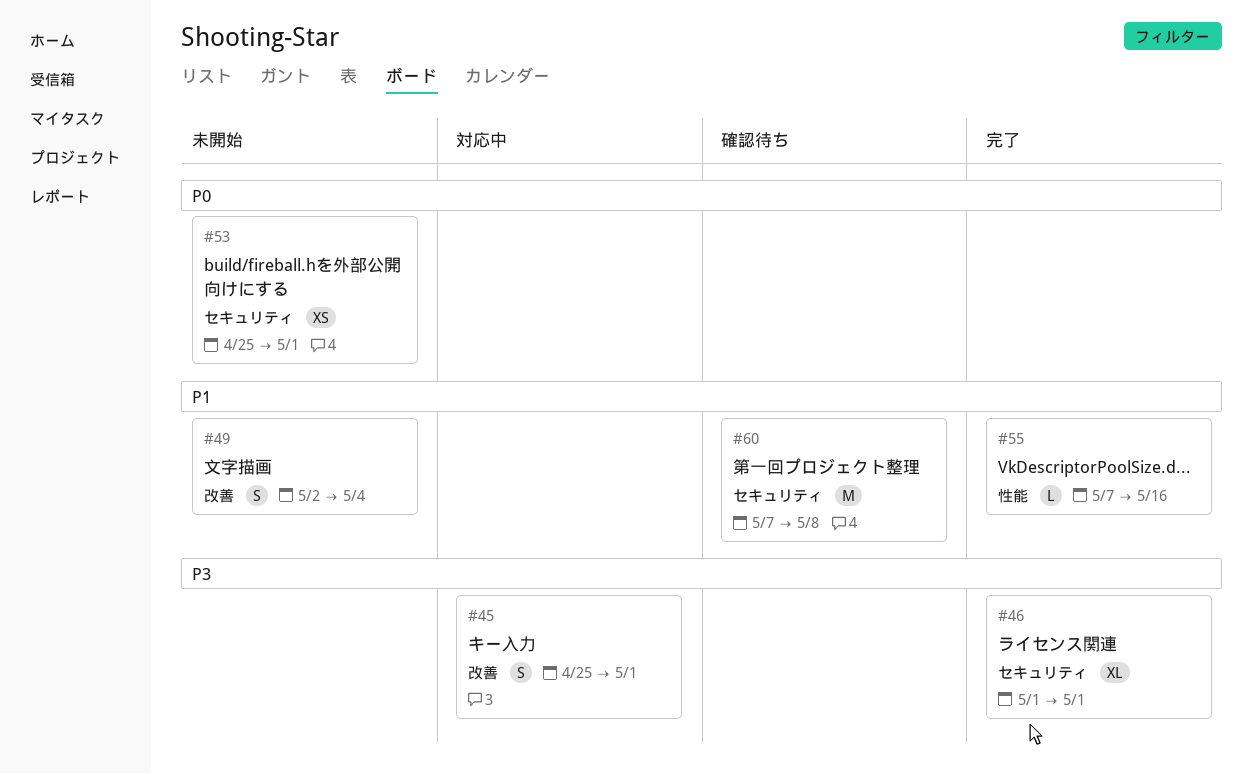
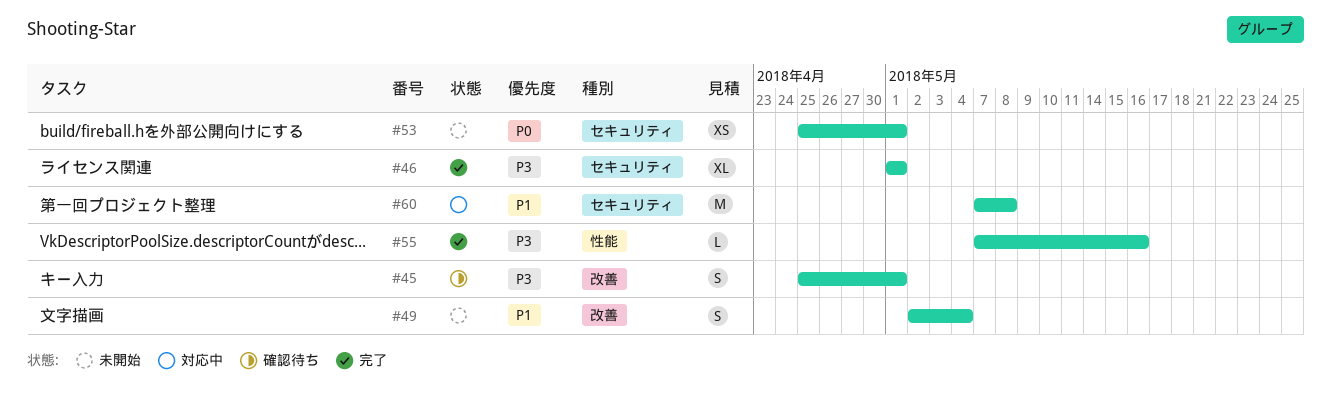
#45, status: 対応中 -> 確認待ち
#55, priority: P1 -> P3
#60, status: 確認待ち -> 対応中

